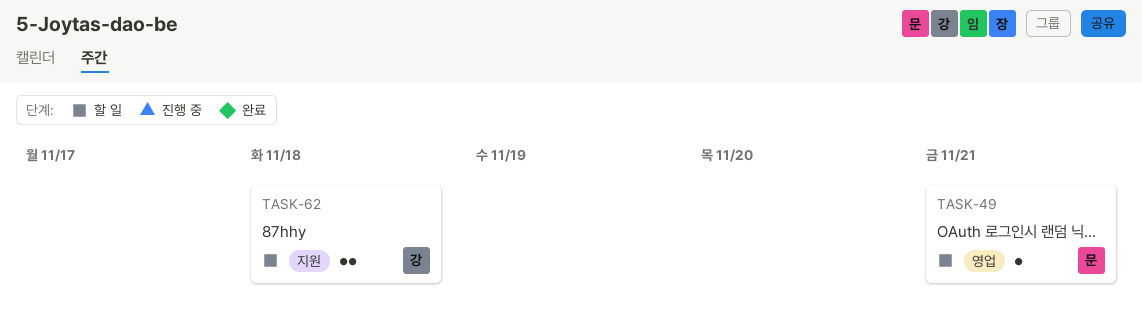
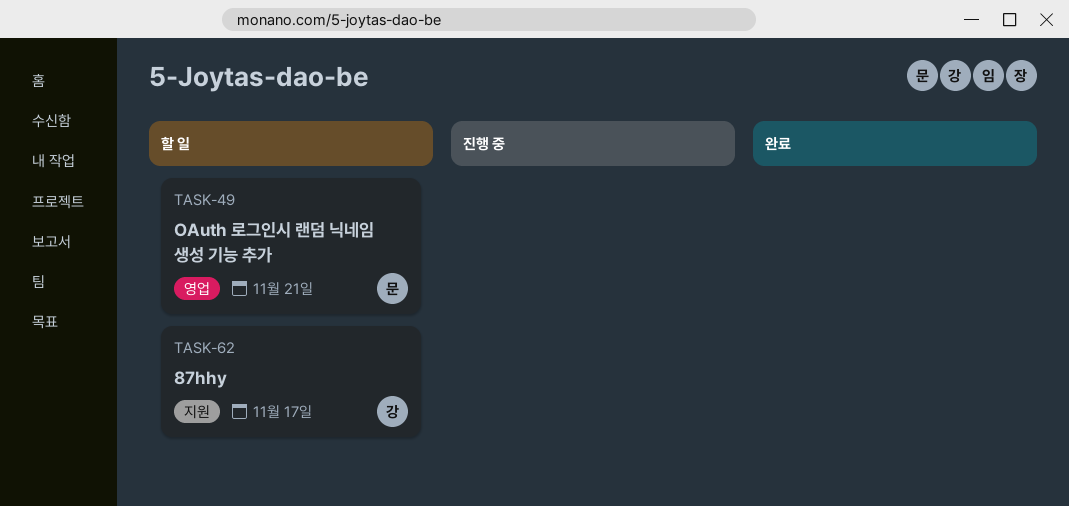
TASK-62, due: Nov 18 -> Nov 17

